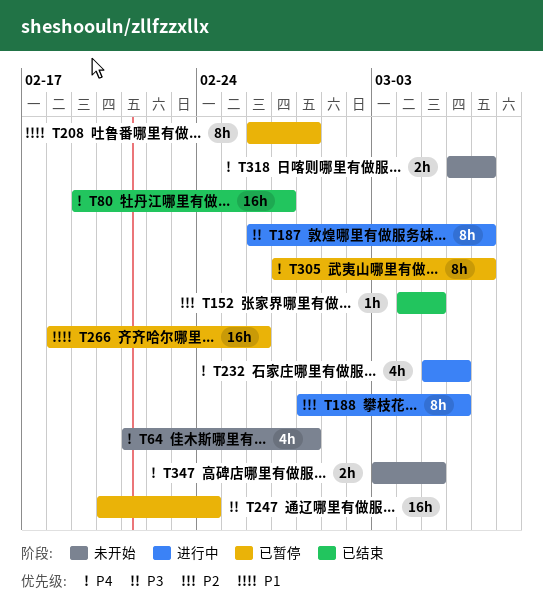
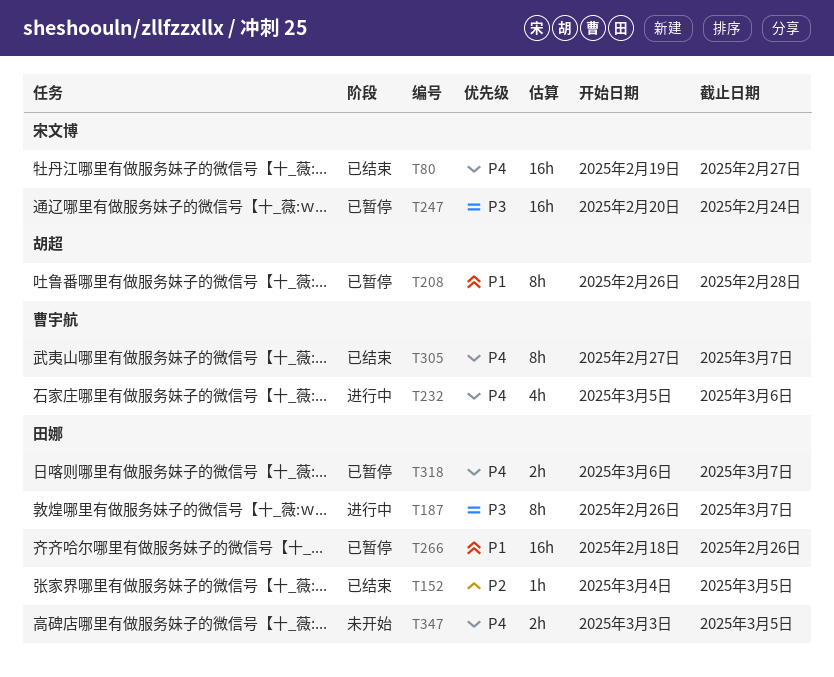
T64: present -> none
T188: present -> none
T305, status: 已暂停 -> 已结束
T318, status: 未开始 -> 已暂停

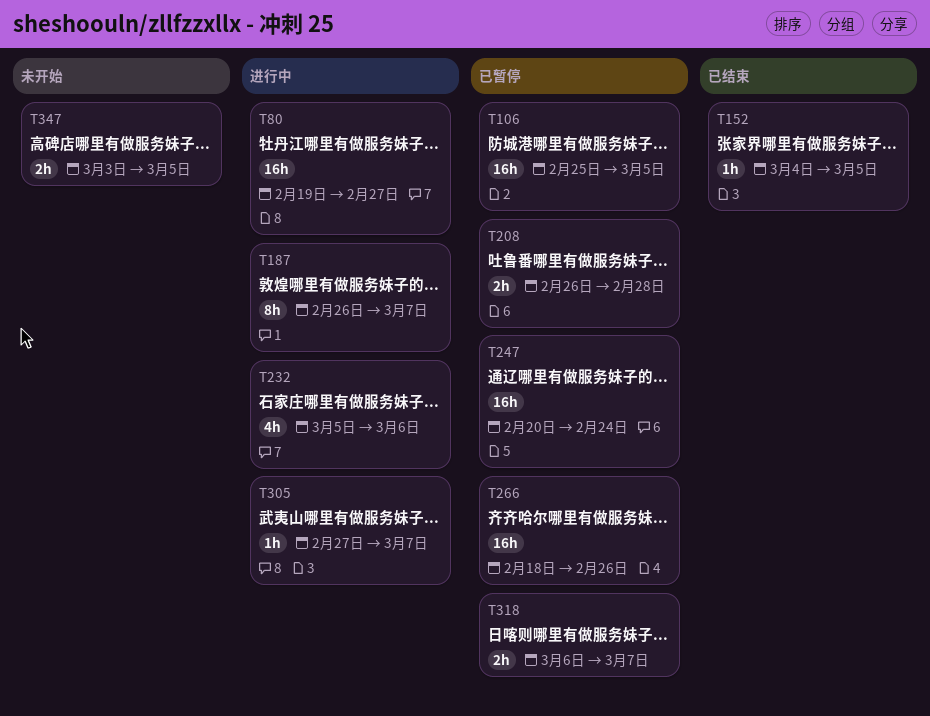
T80, status: 已结束 -> 进行中
T106: none -> present
T208, estimate: 8h -> 2h
T305, status: 已结束 -> 进行中
T305, estimate: 8h -> 1h

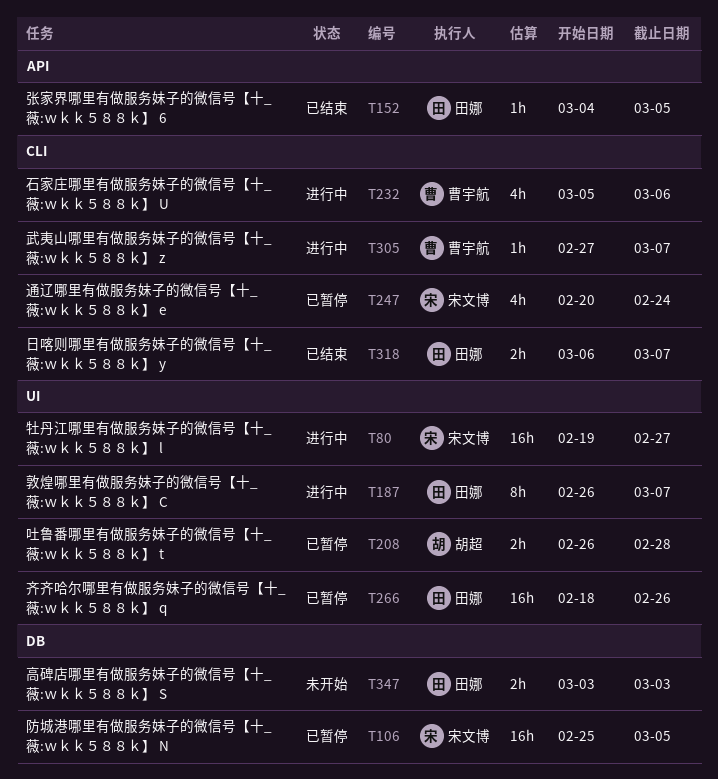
T247, estimate: 16h -> 4h
T318, status: 已暂停 -> 已结束
T347, due: Mar 5 -> Mar 3

